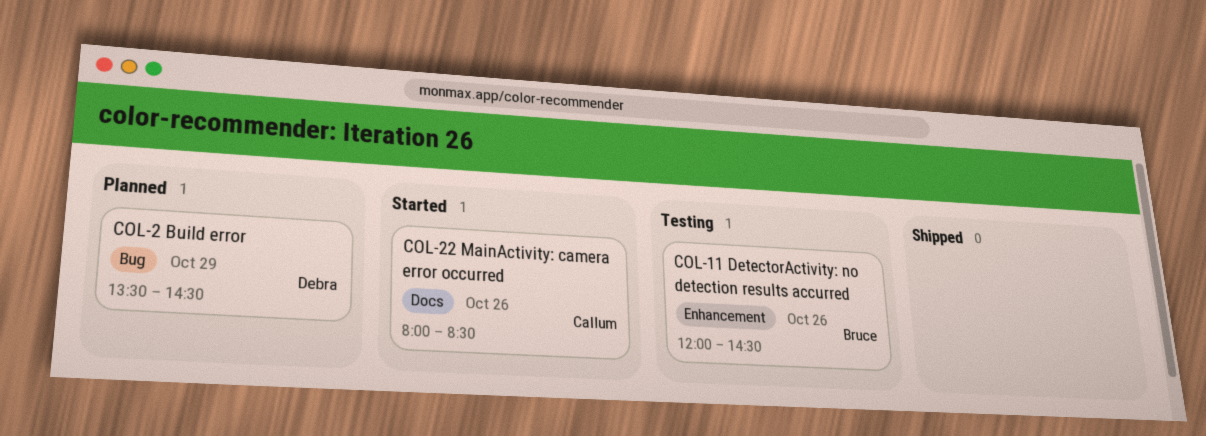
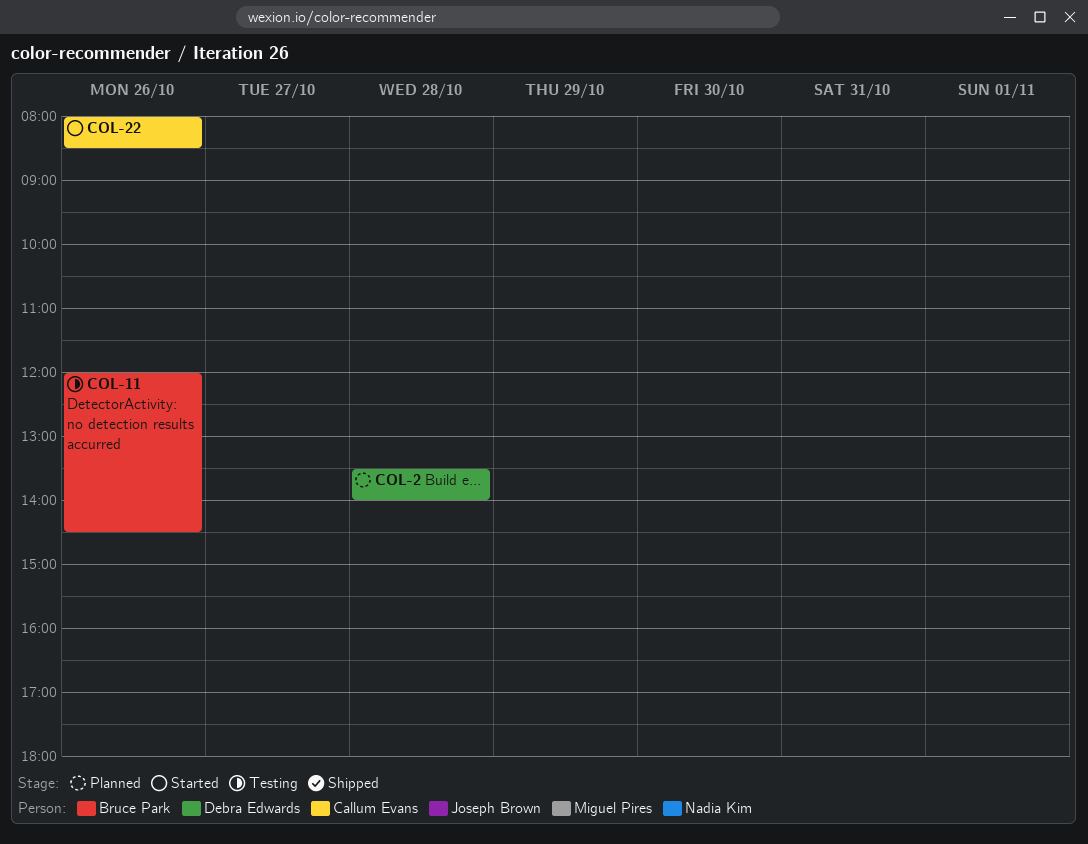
COL-2, day: Oct 29 -> Oct 28
COL-2, ends: 14:30 -> 14:00

